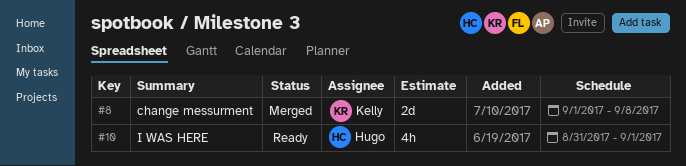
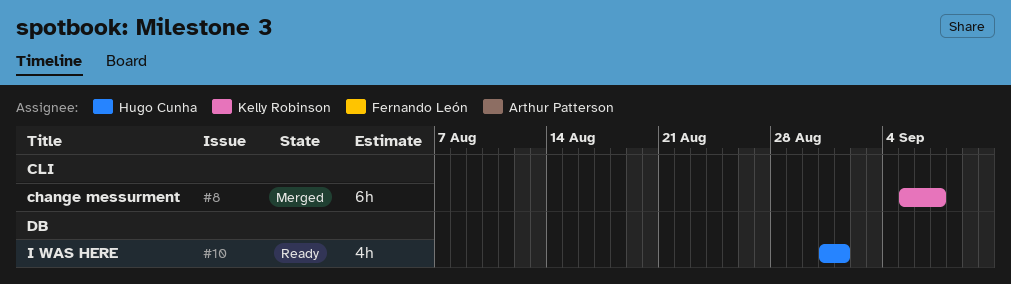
#8, estimate: 2d -> 6h
#8, start: Sep 1 -> Sep 5
#8, due: Sep 8 -> Sep 7

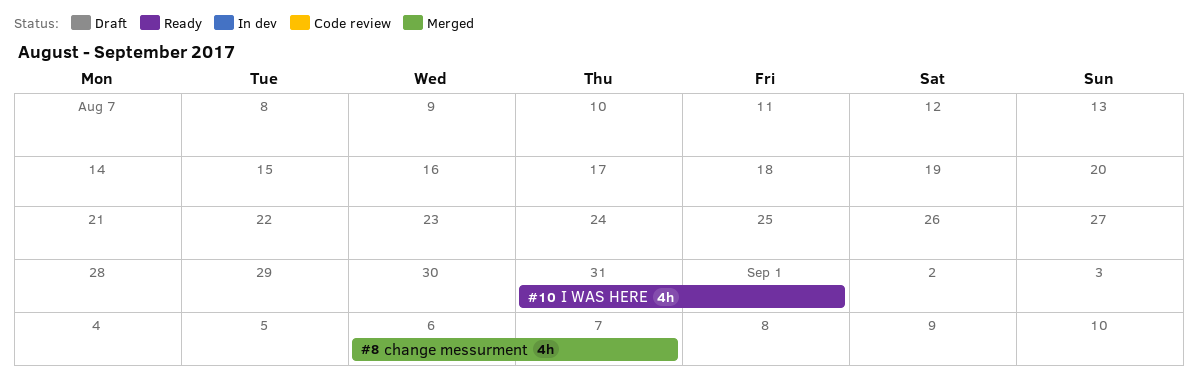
#8, estimate: 6h -> 4h
#8, start: Sep 5 -> Sep 6

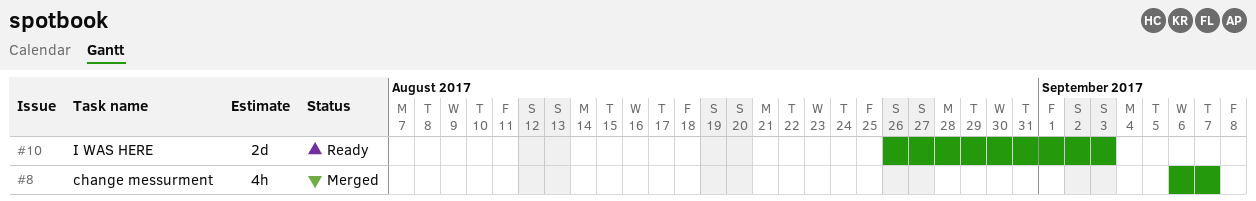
#10, estimate: 4h -> 2d
#10, start: Aug 31 -> Aug 26
#10, due: Sep 1 -> Sep 3

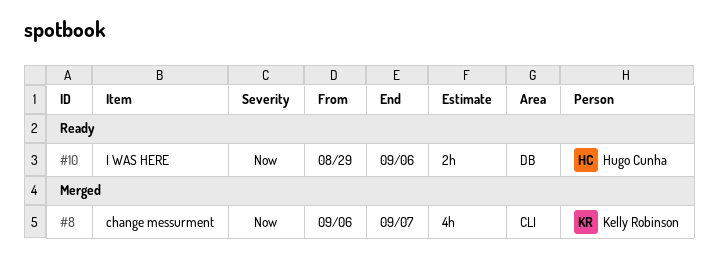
#10, estimate: 2d -> 2h
#10, start: Aug 26 -> Aug 29
#10, due: Sep 3 -> Sep 6

